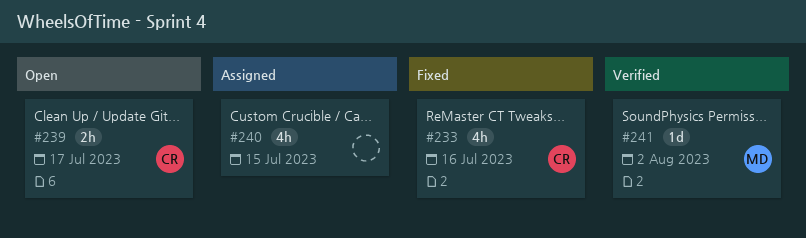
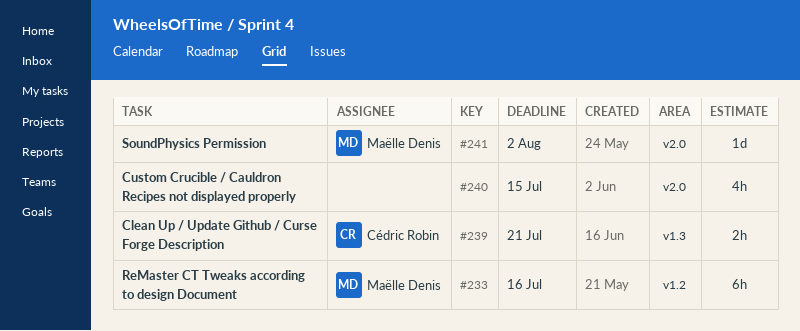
#233, owner: Cédric Robin -> Maëlle Denis
#233, estimate: 4h -> 6h
#239, due: Jul 17 -> Jul 21

